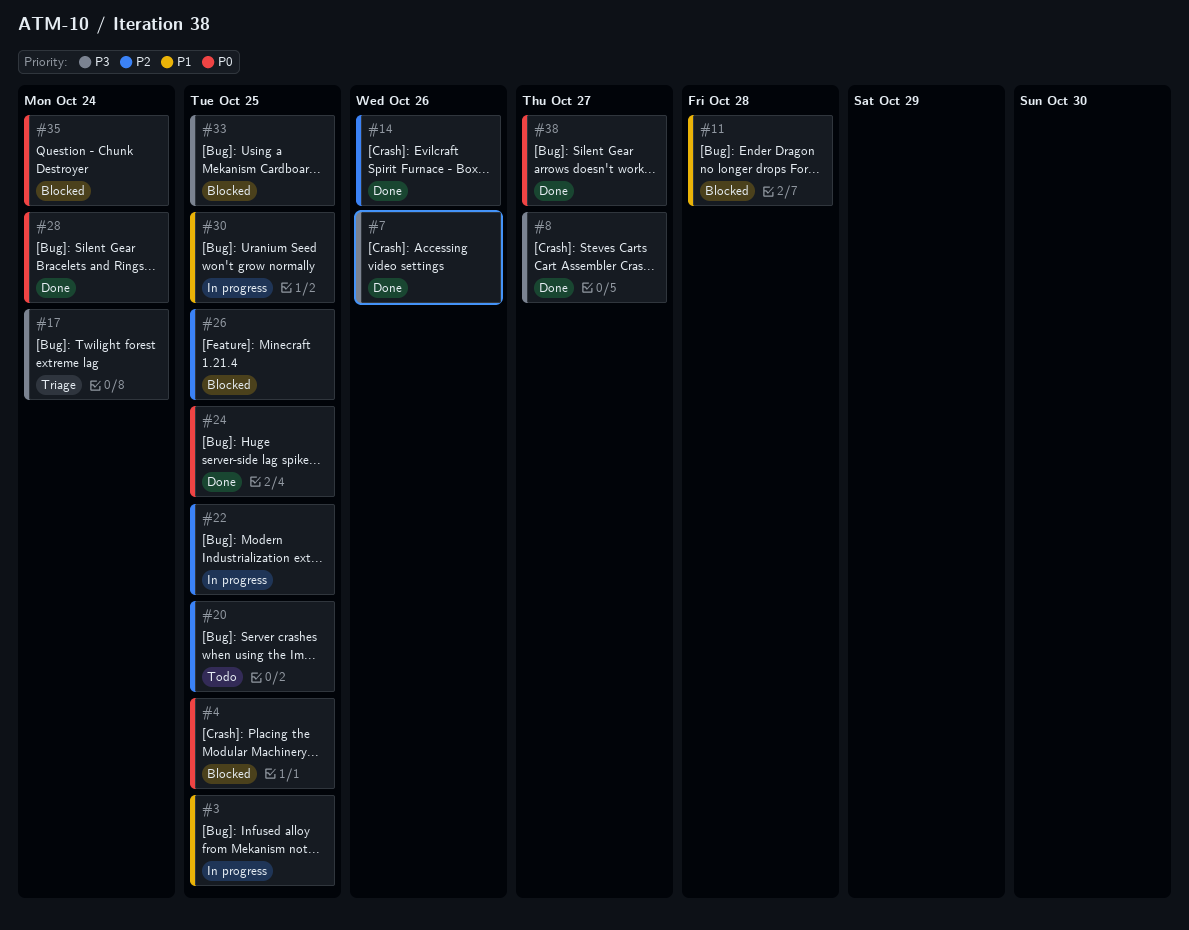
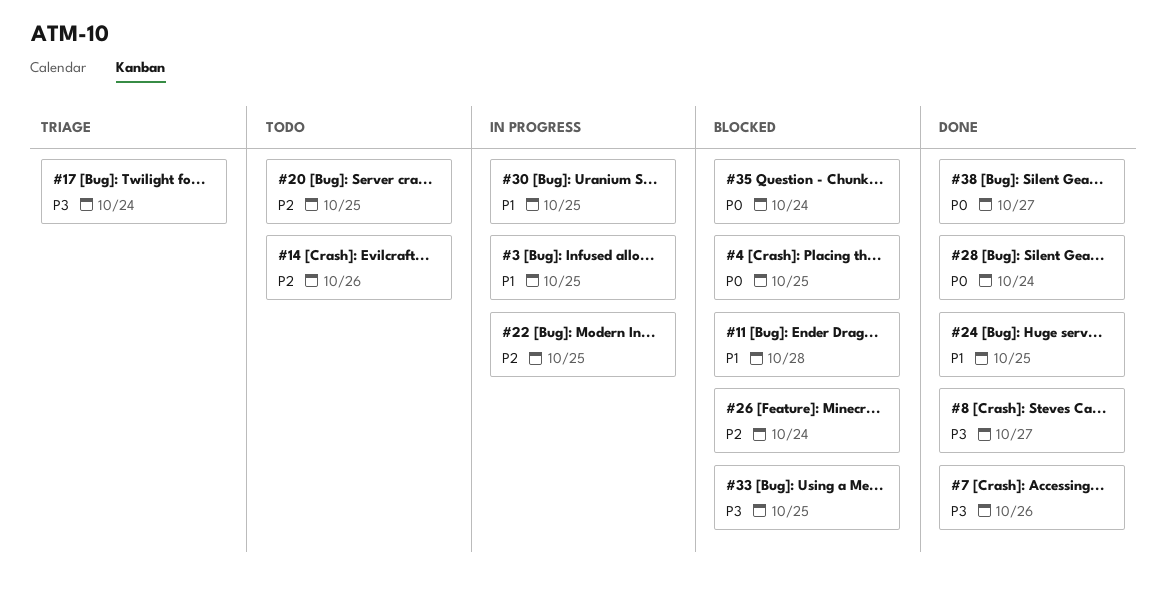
#14, status: Done -> Todo
#24, priority: P0 -> P1
#26, due: Oct 25 -> Oct 24

